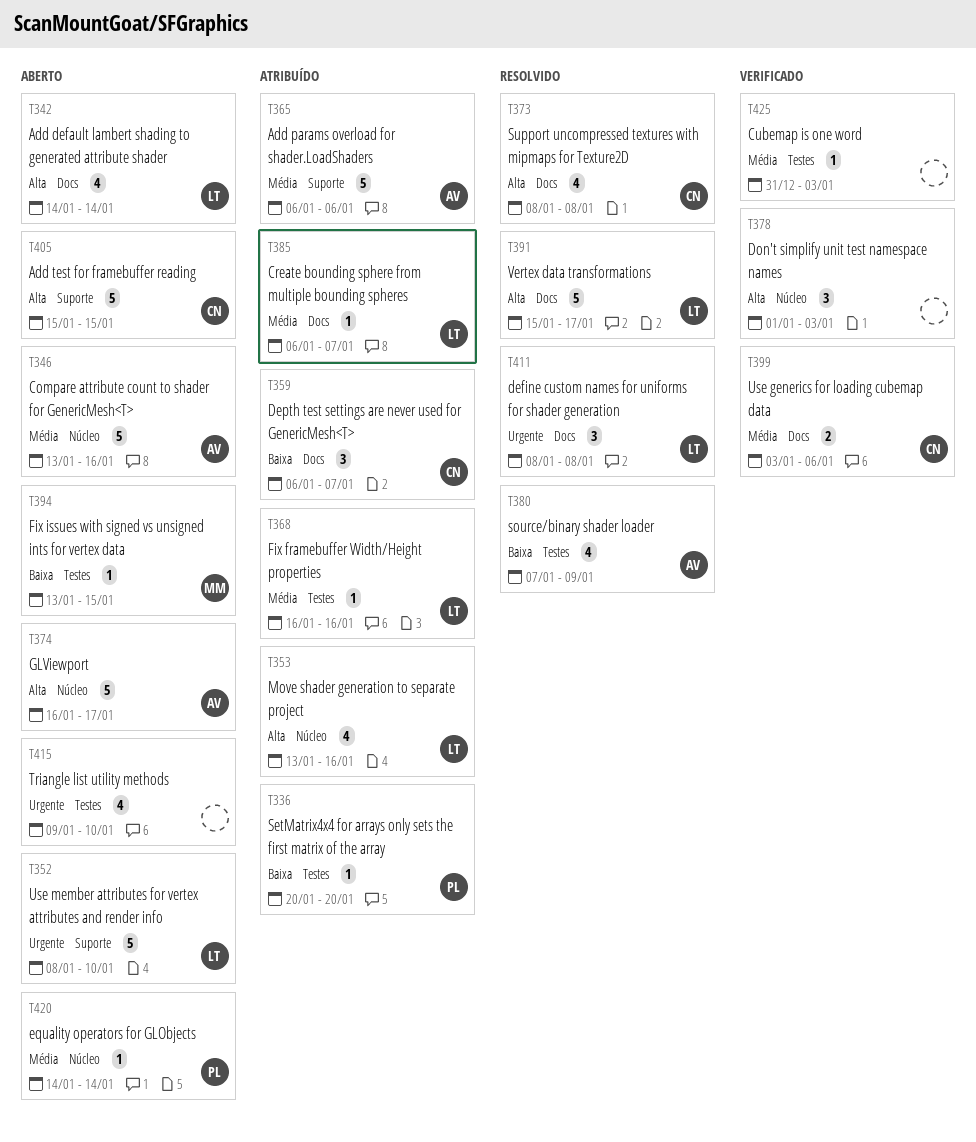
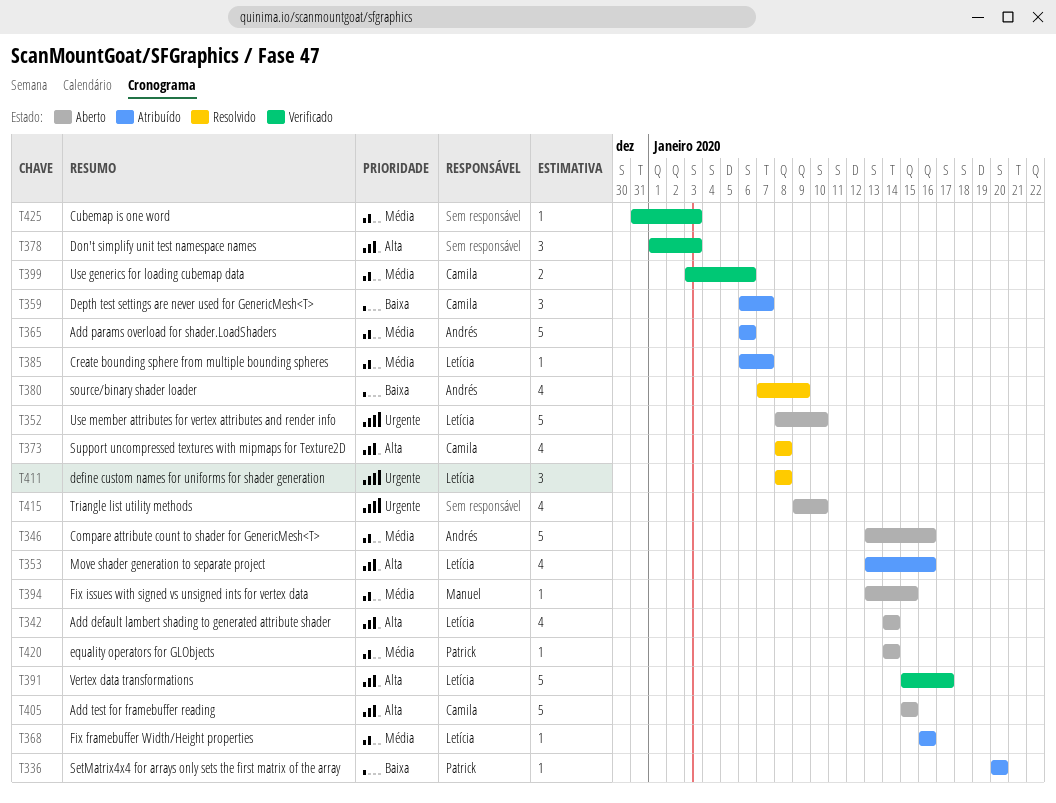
T374: present -> none
T391, status: Resolvido -> Verificado
T394, priority: Baixa -> Média

